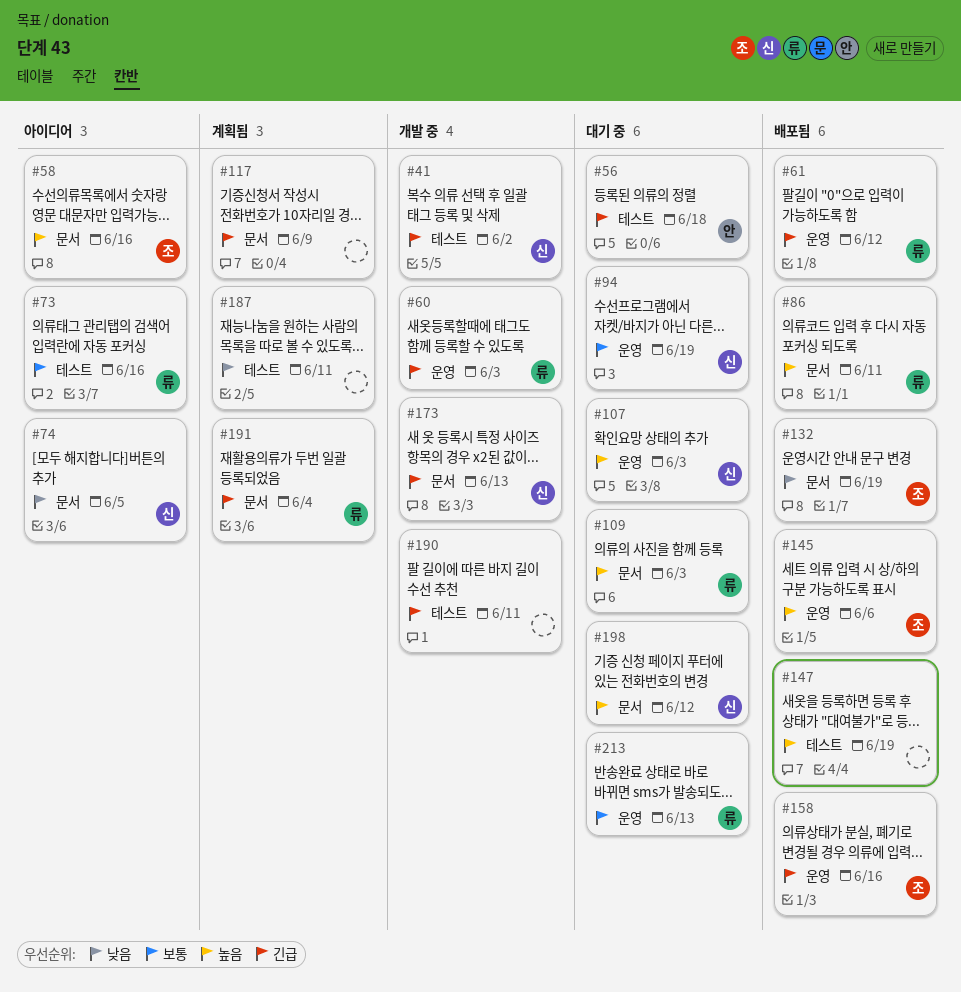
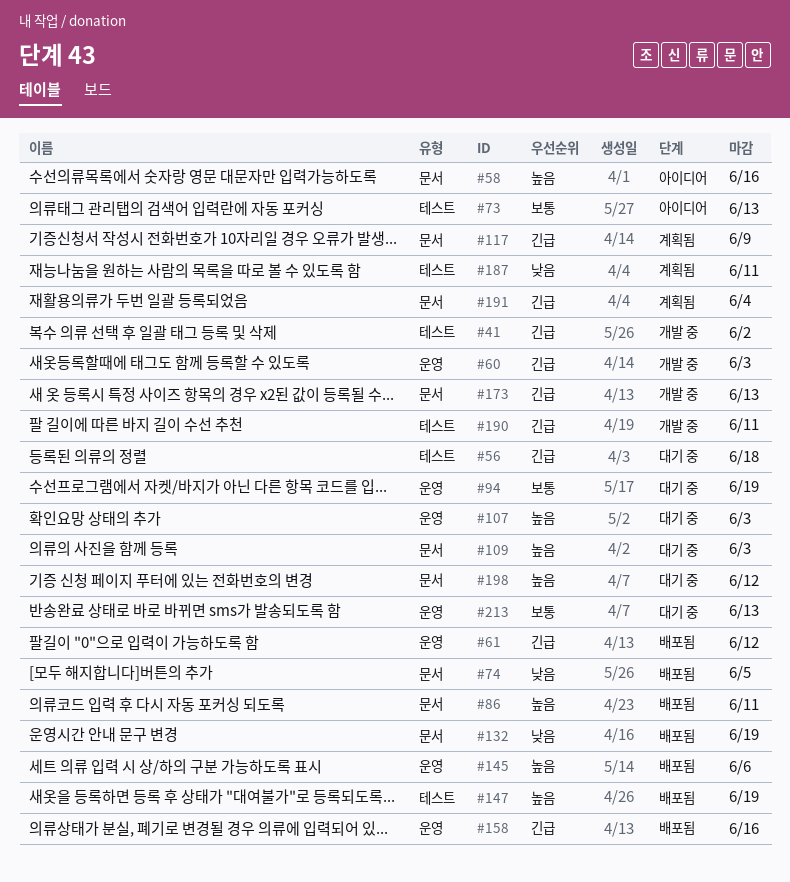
#73, due: Jun 16 -> Jun 13
#74, status: 아이디어 -> 배포됨

